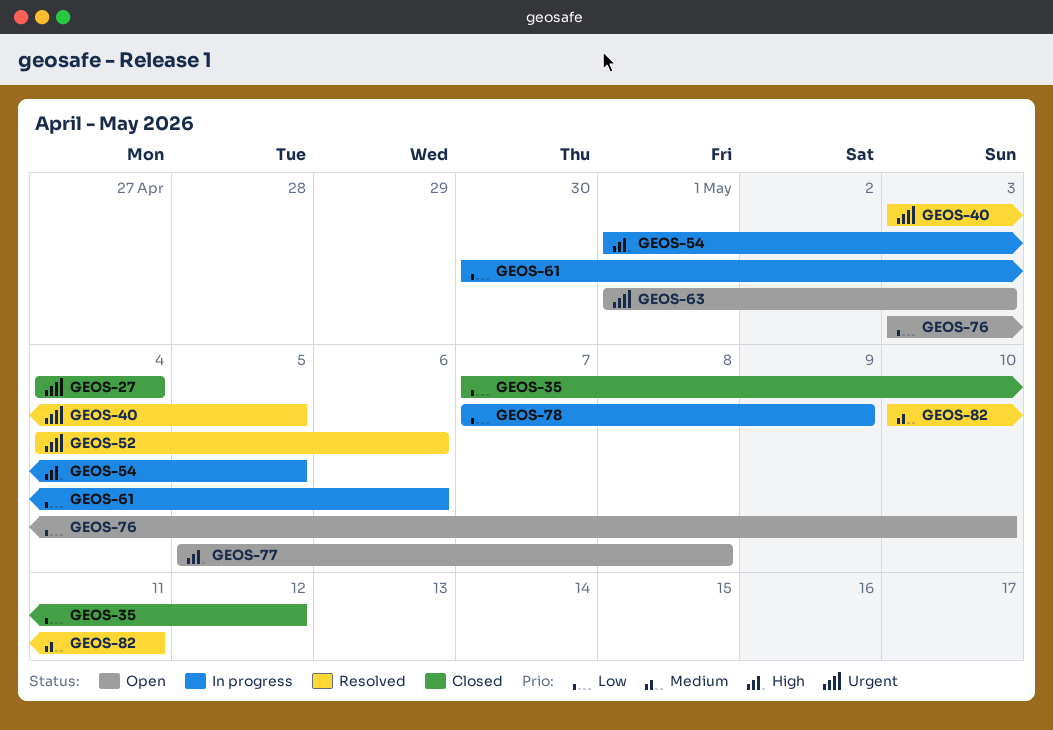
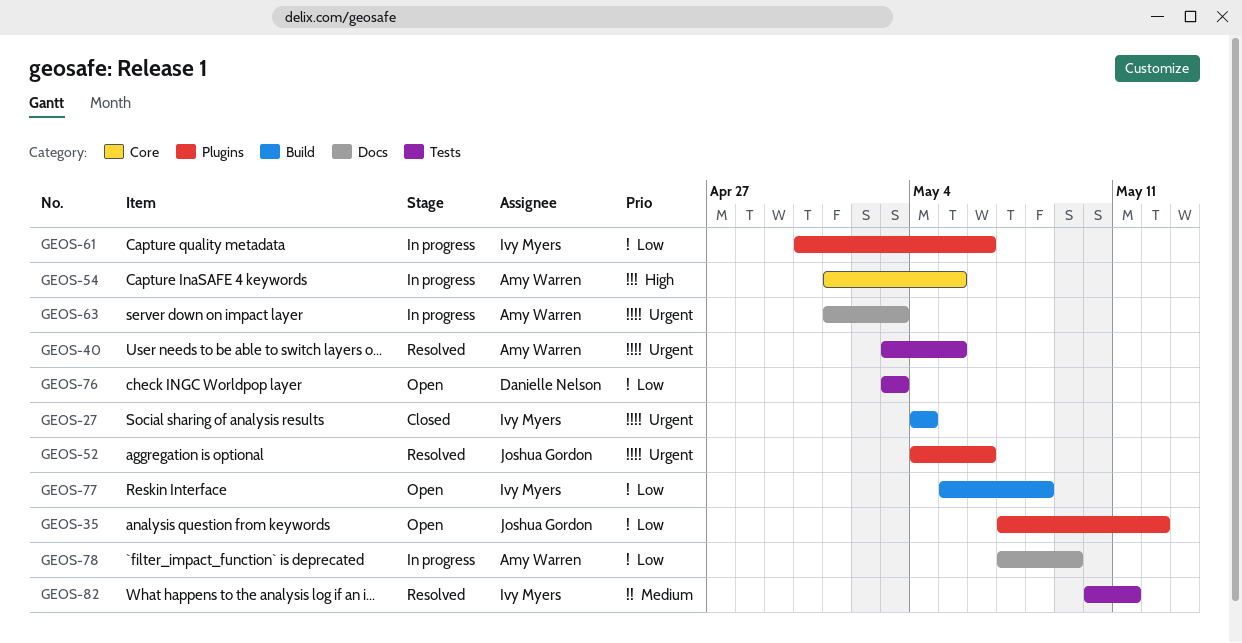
GEOS-35, status: Closed -> Open
GEOS-63, status: Open -> In progress
GEOS-76, due: May 10 -> May 3
GEOS-77, priority: High -> Low

